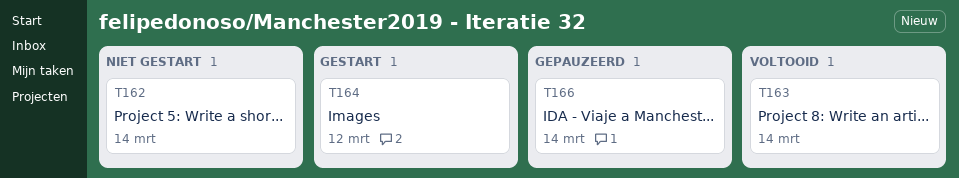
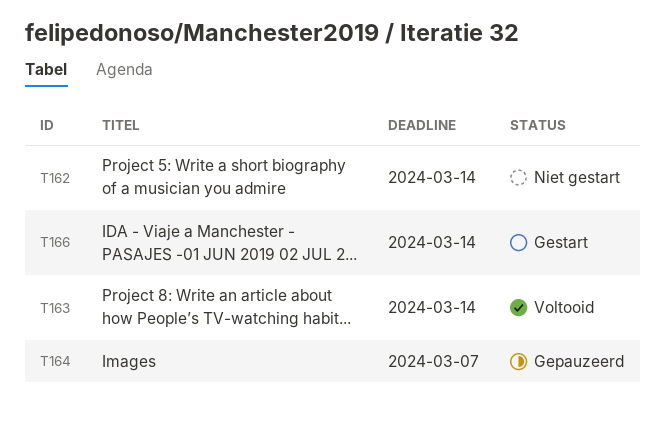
T164, status: Gestart -> Gepauzeerd
T164, due: Mar 12 -> Mar 7
T166, status: Gepauzeerd -> Gestart

